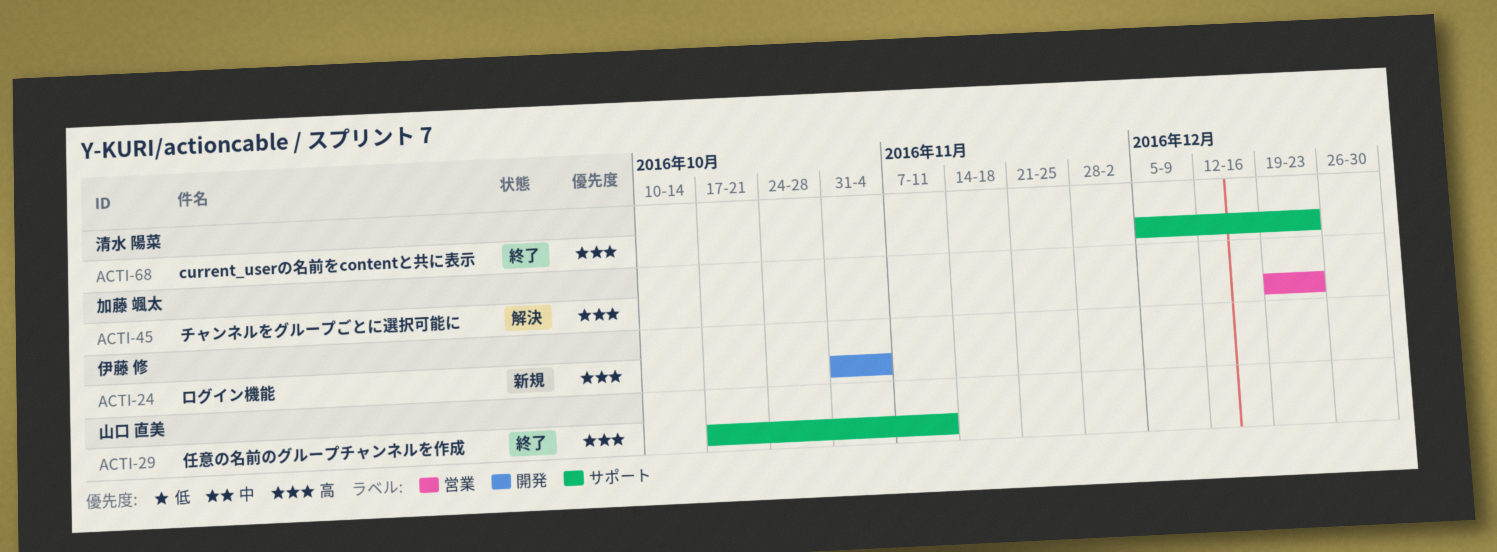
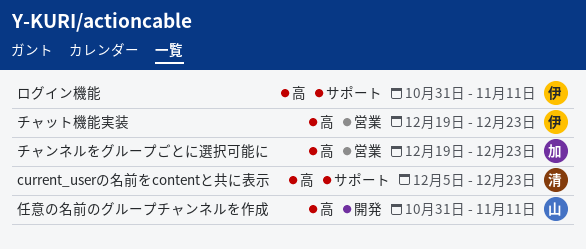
チャット機能実装: none -> present
ログイン機能, label: 開発 -> サポート
ログイン機能, due: Nov 4 -> Nov 11
任意の名前のグループチャンネルを作成, label: サポート -> 開発
任意の名前のグループチャンネルを作成, start: Oct 17 -> Oct 31

